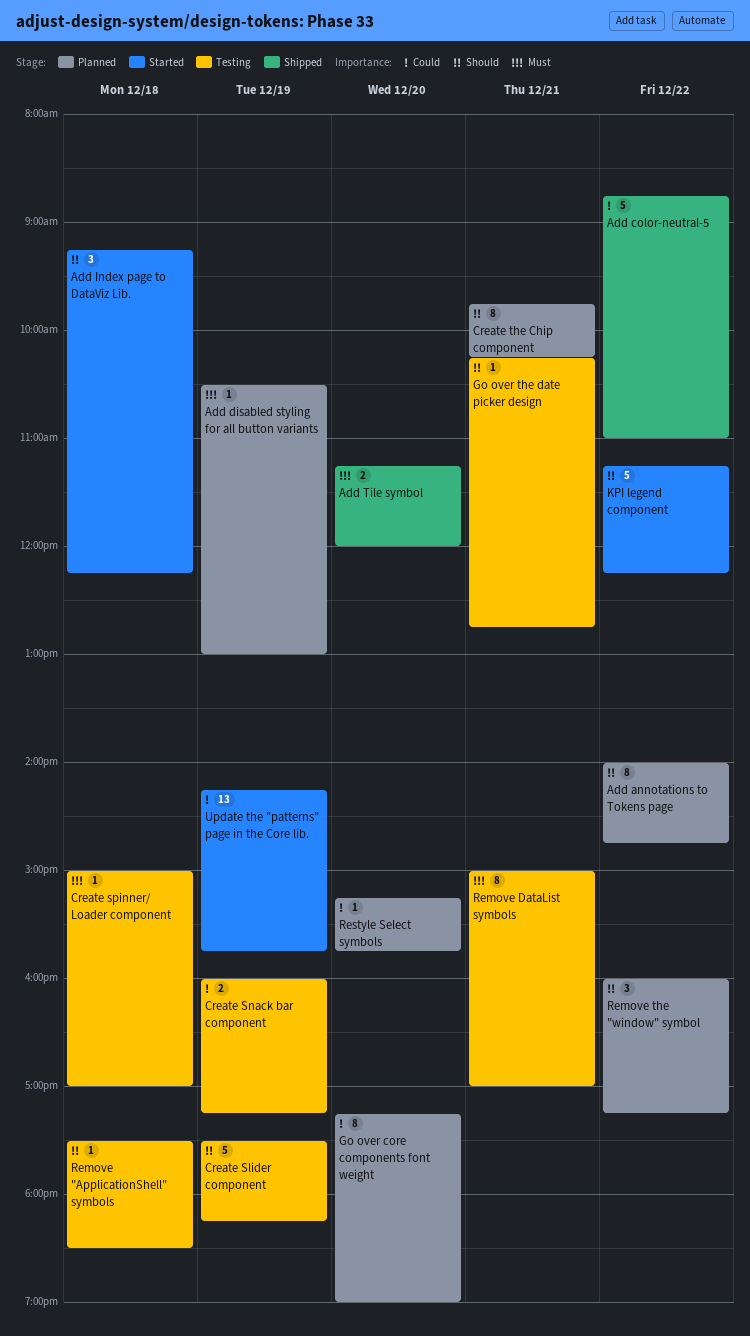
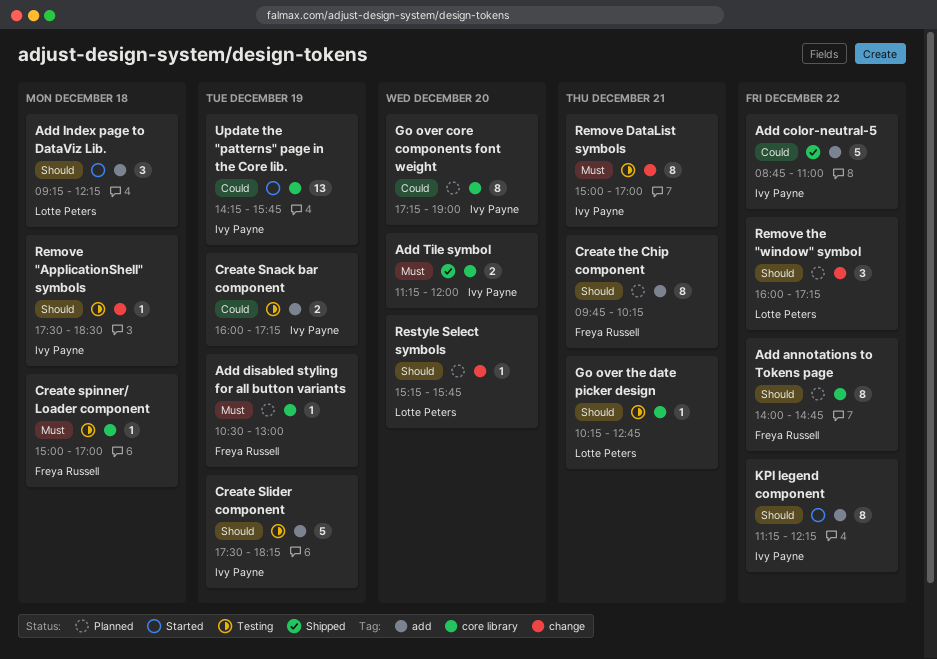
KPI legend component, estimate: 5 -> 8
Restyle Select symbols, priority: Could -> Should

